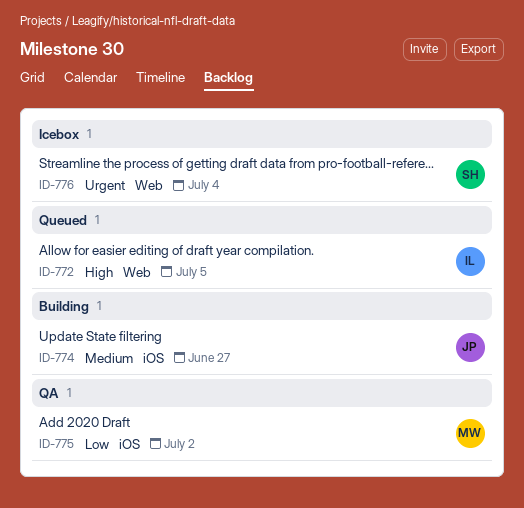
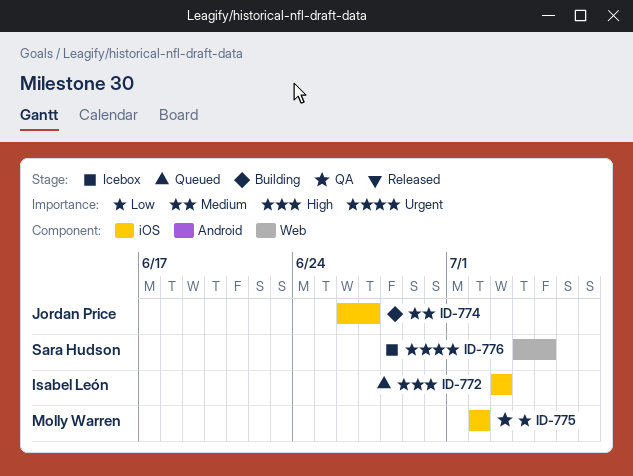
ID-772, label: Web -> iOS
ID-772, due: Jul 5 -> Jul 3
ID-776, due: Jul 4 -> Jul 5

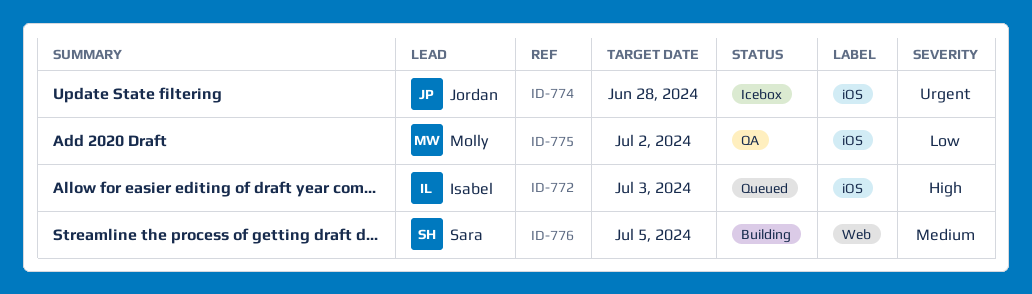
ID-774, status: Building -> Icebox
ID-774, priority: Medium -> Urgent
ID-774, due: Jun 27 -> Jun 28
ID-776, status: Icebox -> Building
ID-776, priority: Urgent -> Medium

